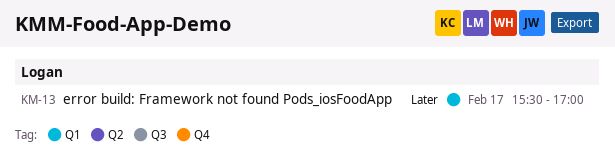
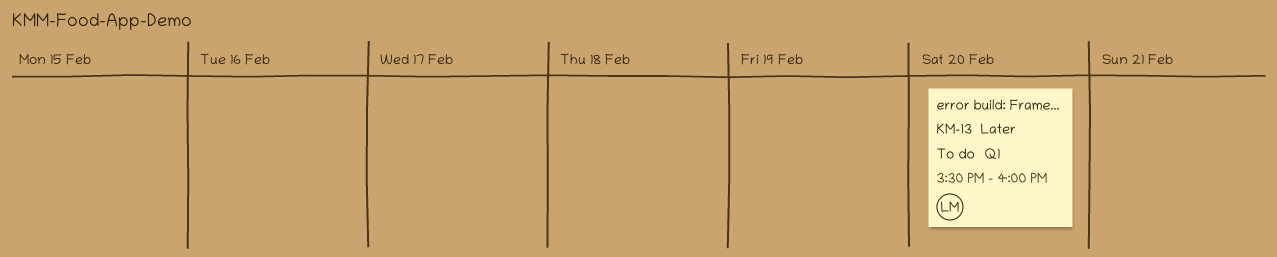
KM-13, day: Feb 17 -> Feb 20
KM-13, ends: 17:00 -> 16:00

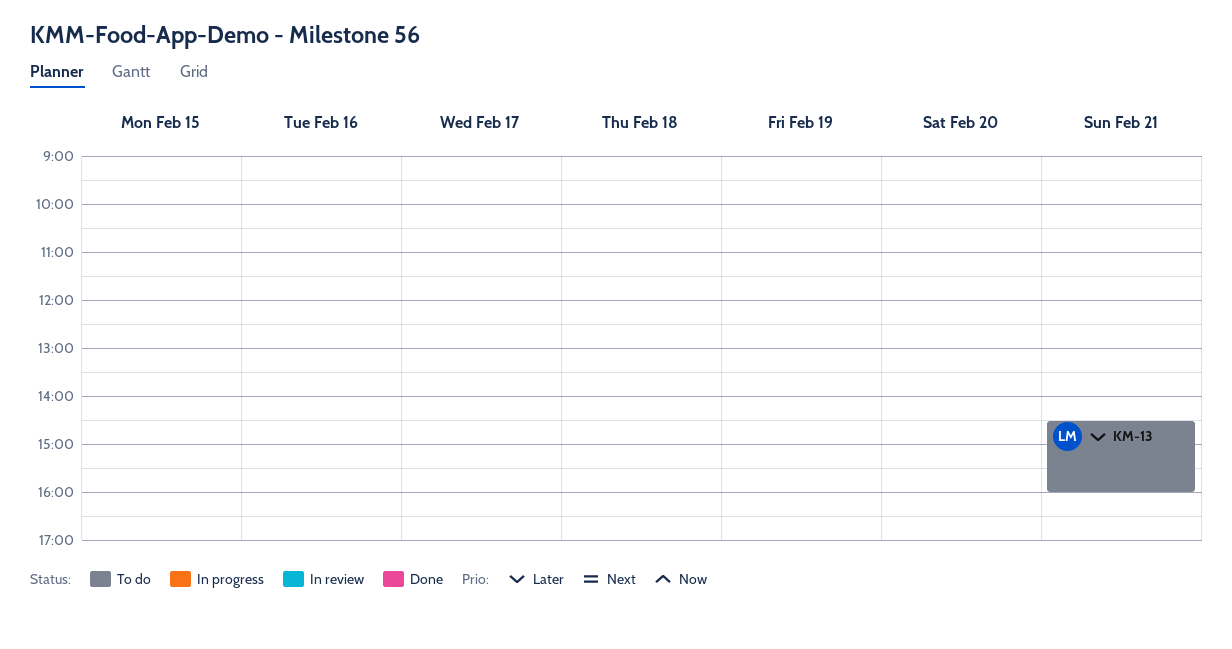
KM-13, day: Feb 20 -> Feb 21
KM-13, begins: 15:30 -> 14:30

